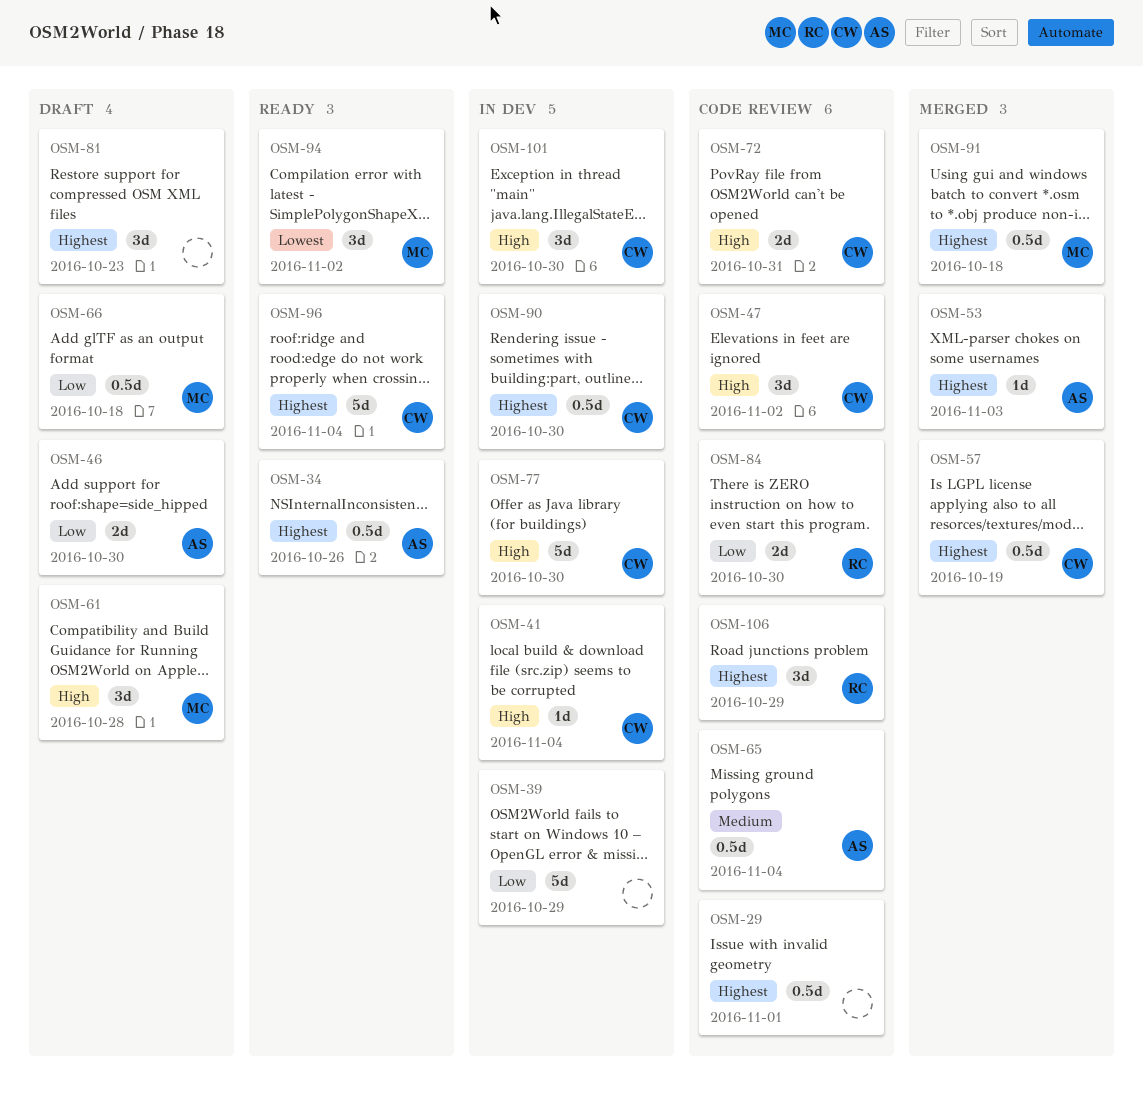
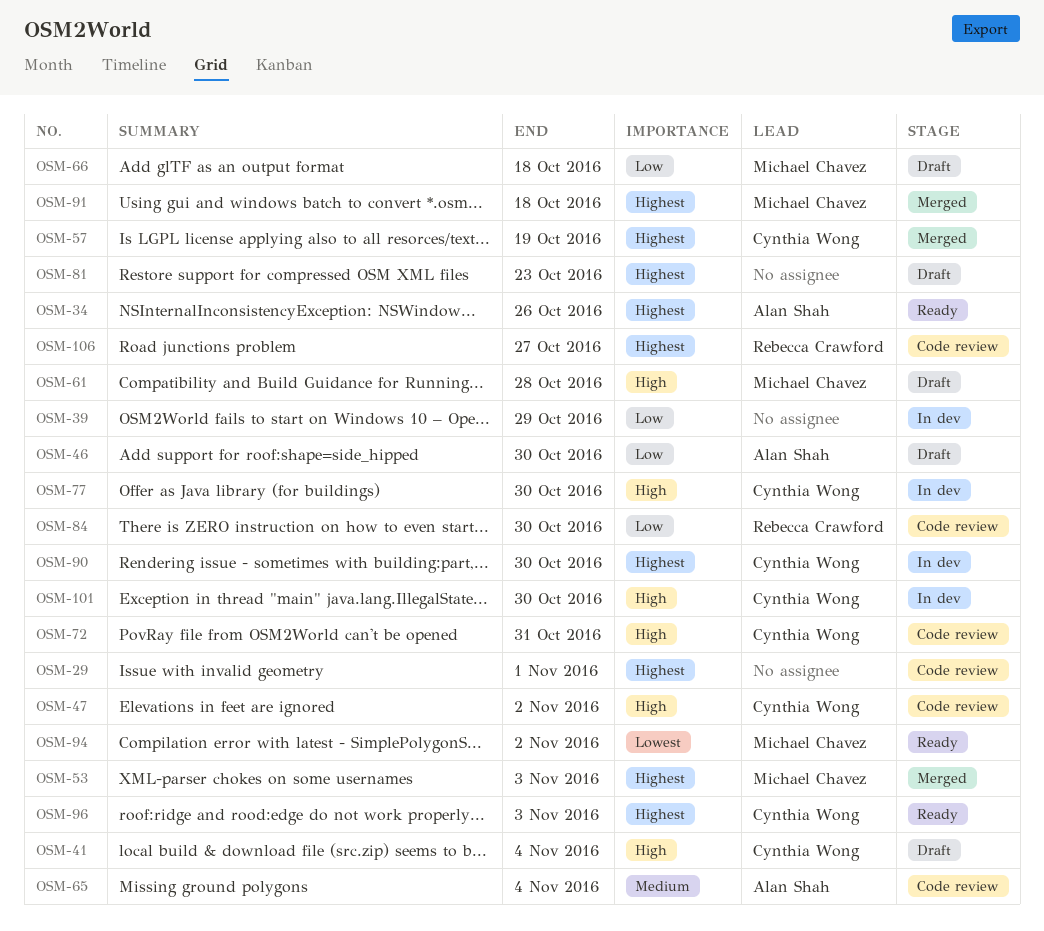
OSM-41, status: In dev -> Draft
OSM-53, owner: Alan Shah -> Michael Chavez
OSM-96, due: Nov 4 -> Nov 3
OSM-106, due: Oct 29 -> Oct 27

